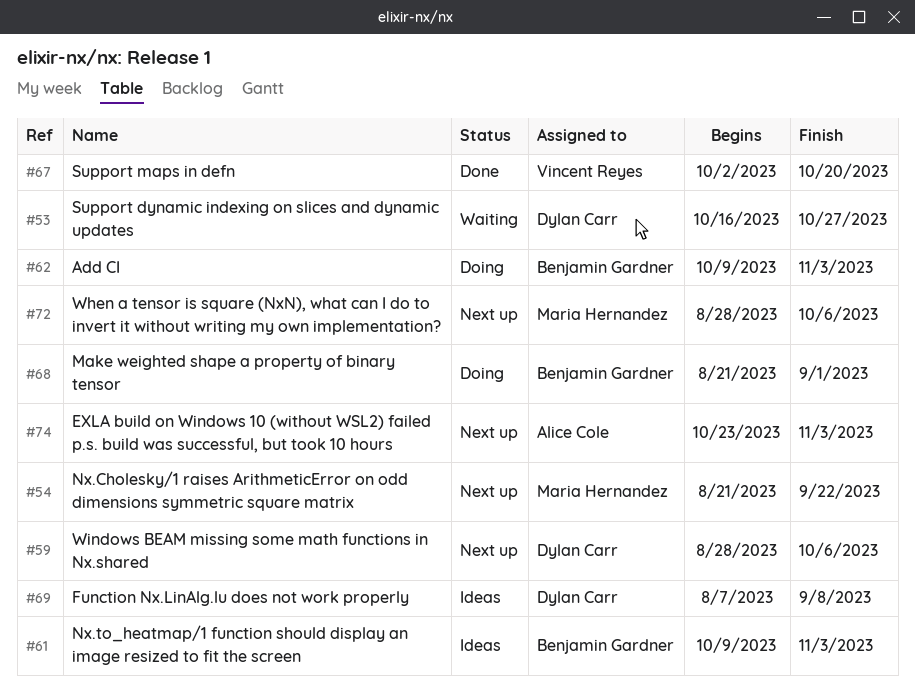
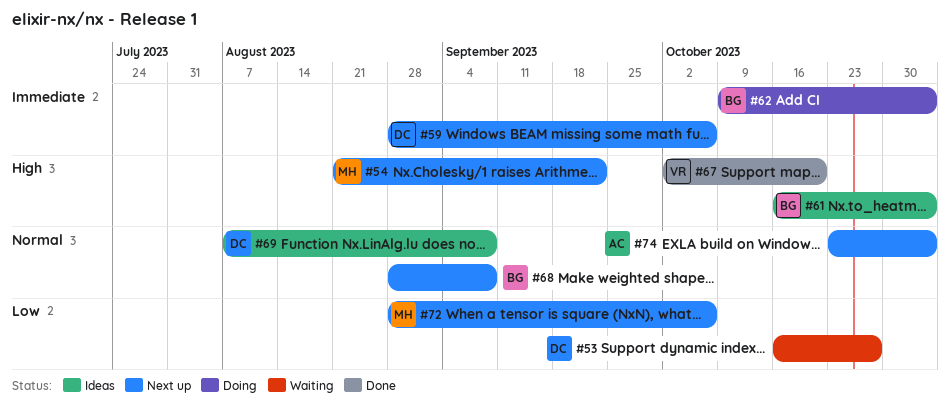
#61, start: Oct 9 -> Oct 16
#68, status: Doing -> Next up
#68, start: Aug 21 -> Aug 28
#68, due: Sep 1 -> Sep 8

